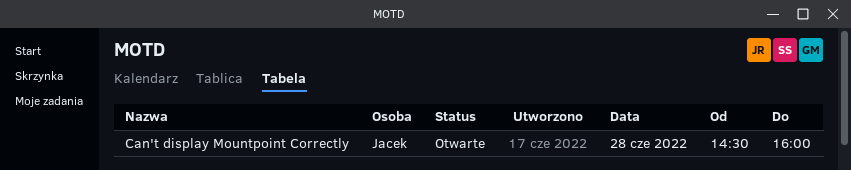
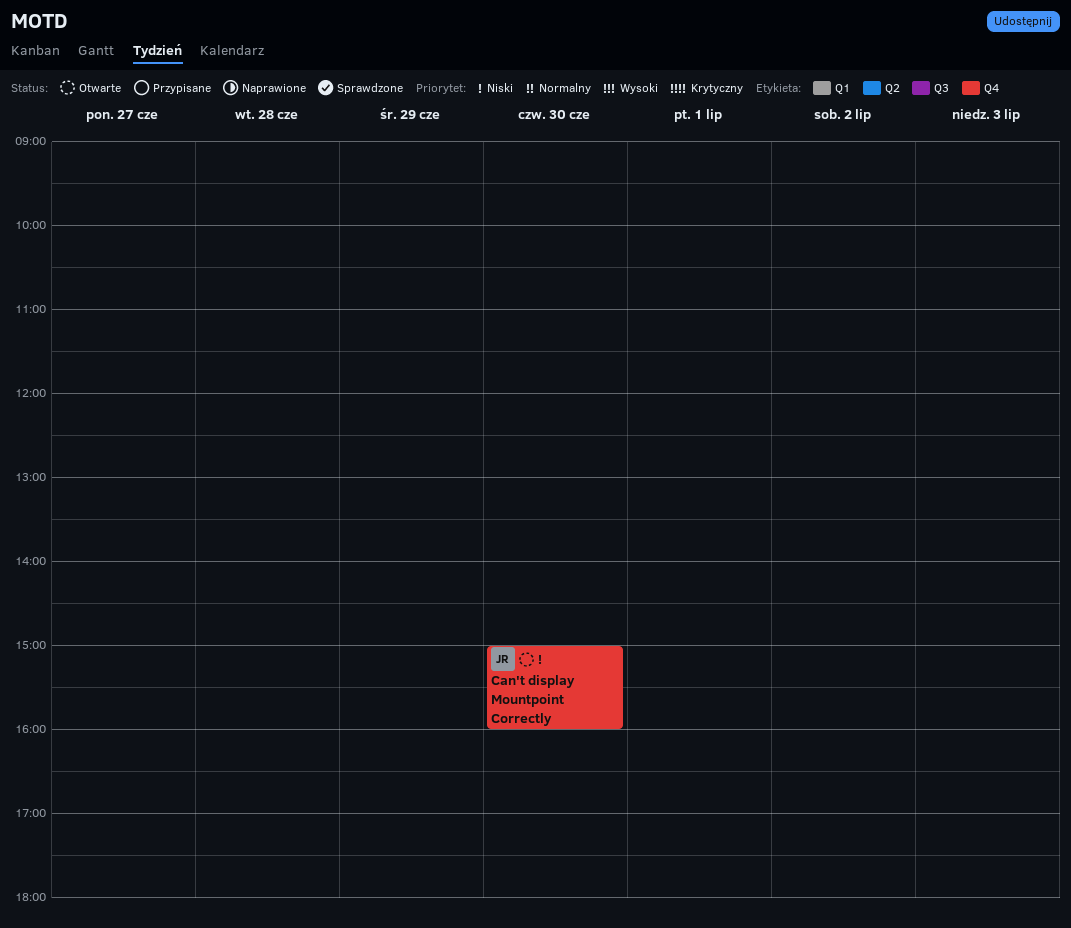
Can't display Mountpoint Correctly, day: Jun 28 -> Jun 30
Can't display Mountpoint Correctly, begins: 14:30 -> 15:00

